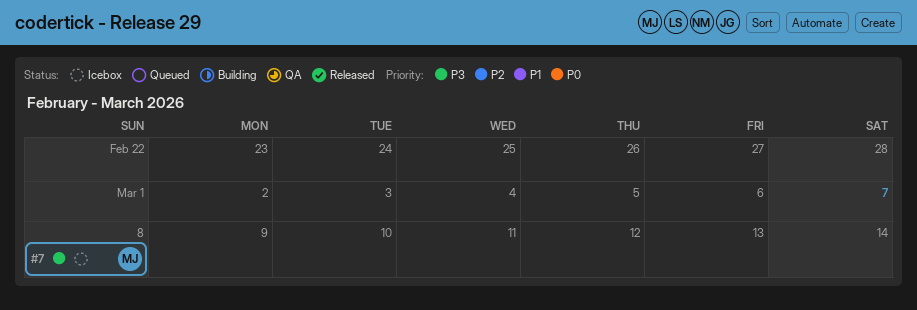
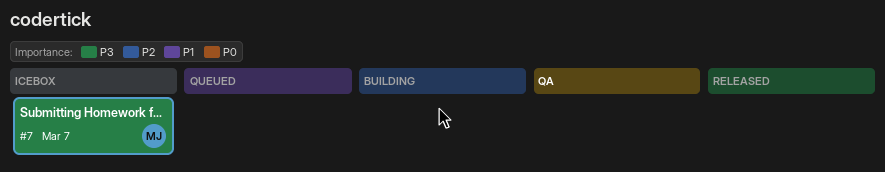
#7, due: Mar 8 -> Mar 7

